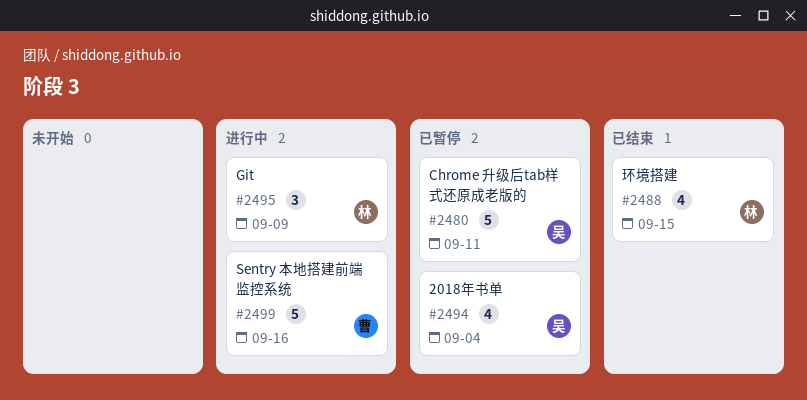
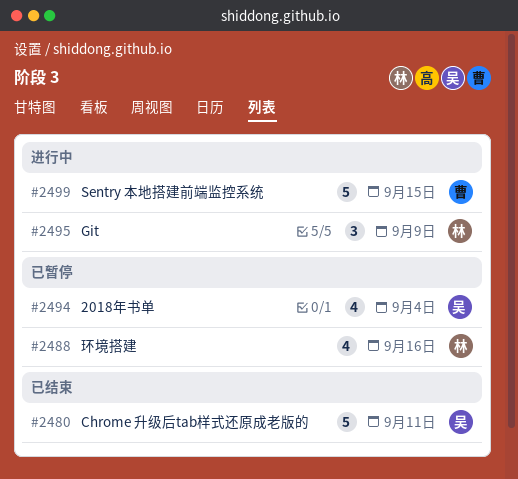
#2480, status: 已暂停 -> 已结束
#2488, status: 已结束 -> 已暂停
#2488, due: Sep 15 -> Sep 16
#2499, due: Sep 16 -> Sep 15

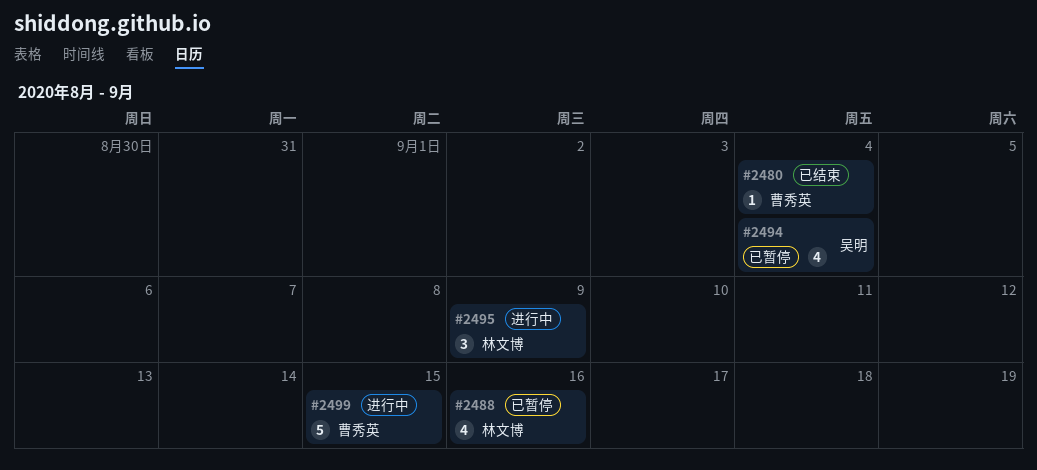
#2480, owner: 吴明 -> 曹秀英
#2480, estimate: 5 -> 1
#2480, due: Sep 11 -> Sep 4

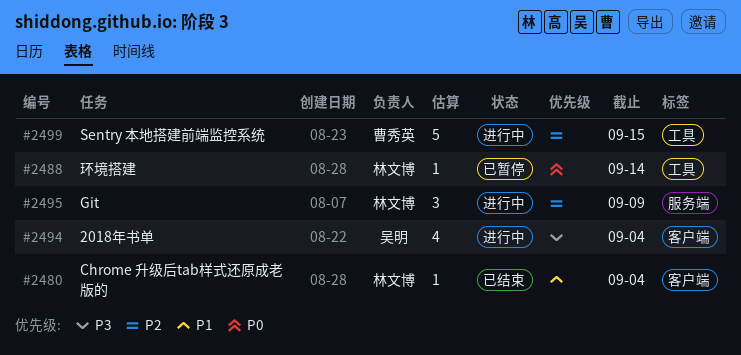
#2480, owner: 曹秀英 -> 林文博
#2488, estimate: 4 -> 1
#2488, due: Sep 16 -> Sep 14
#2494, status: 已暂停 -> 进行中

